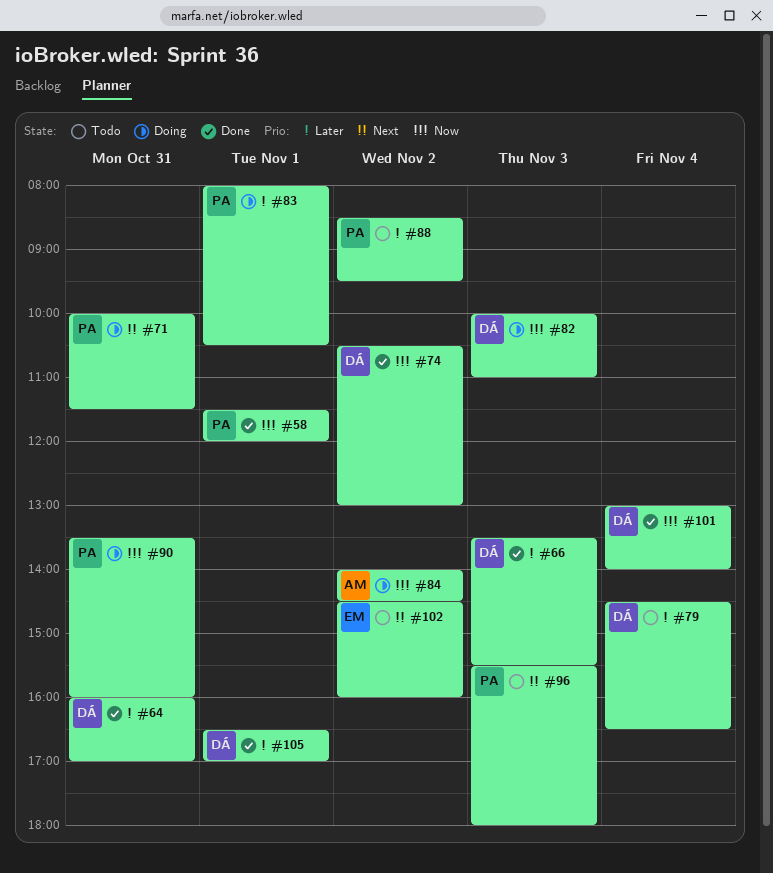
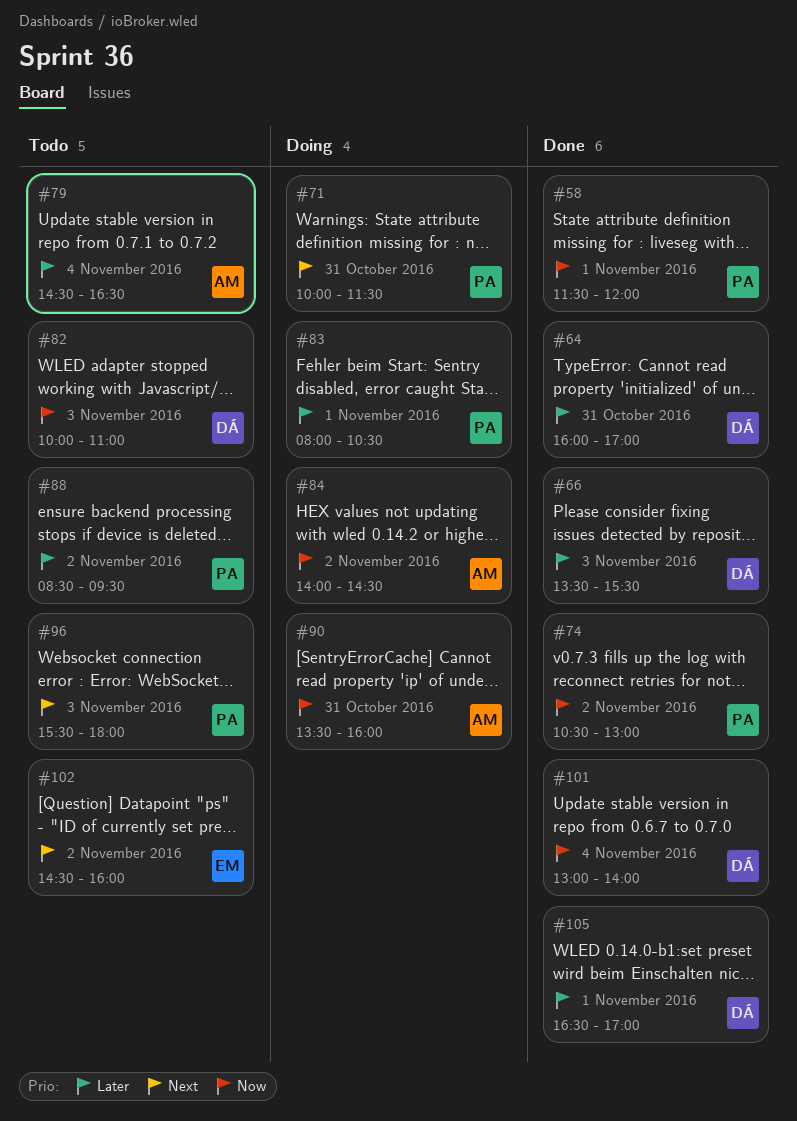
#74, owner: DÁ -> PA
#79, owner: DÁ -> AM
#82, status: Doing -> Todo
#90, owner: PA -> AM

